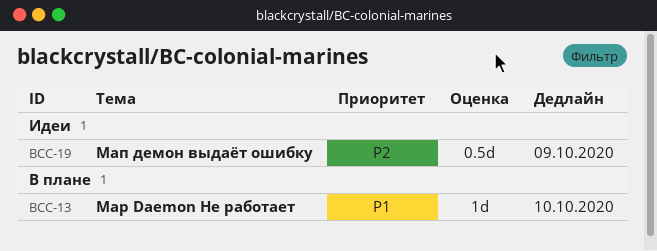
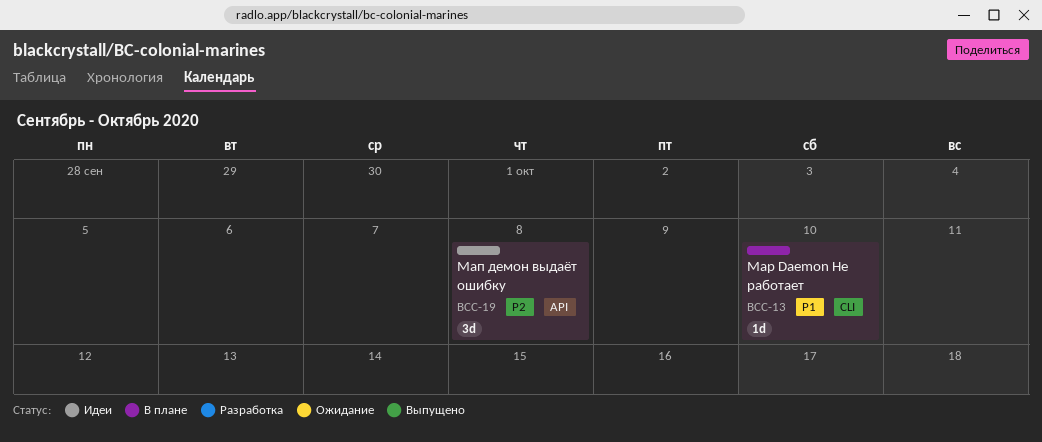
BCC-19, estimate: 0.5d -> 3d
BCC-19, due: Oct 9 -> Oct 8

